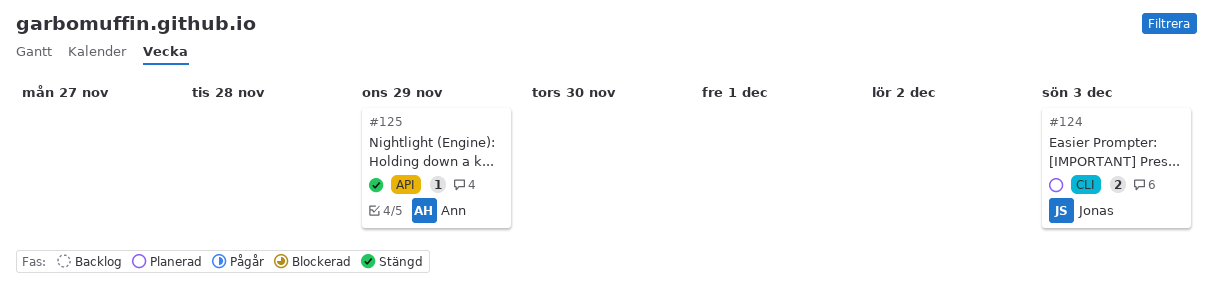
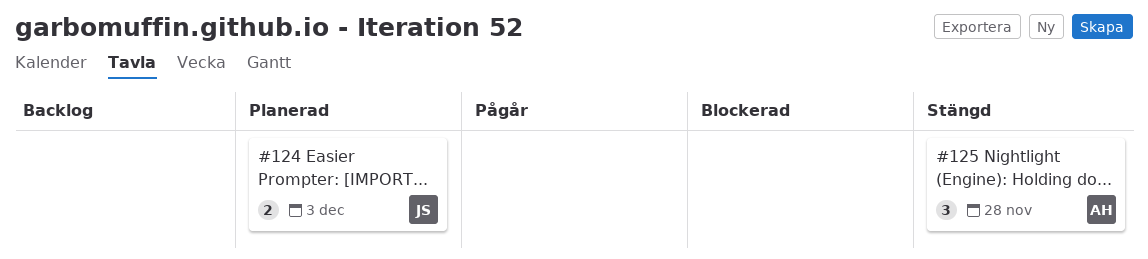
#125, estimate: 1 -> 3
#125, due: Nov 29 -> Nov 28

